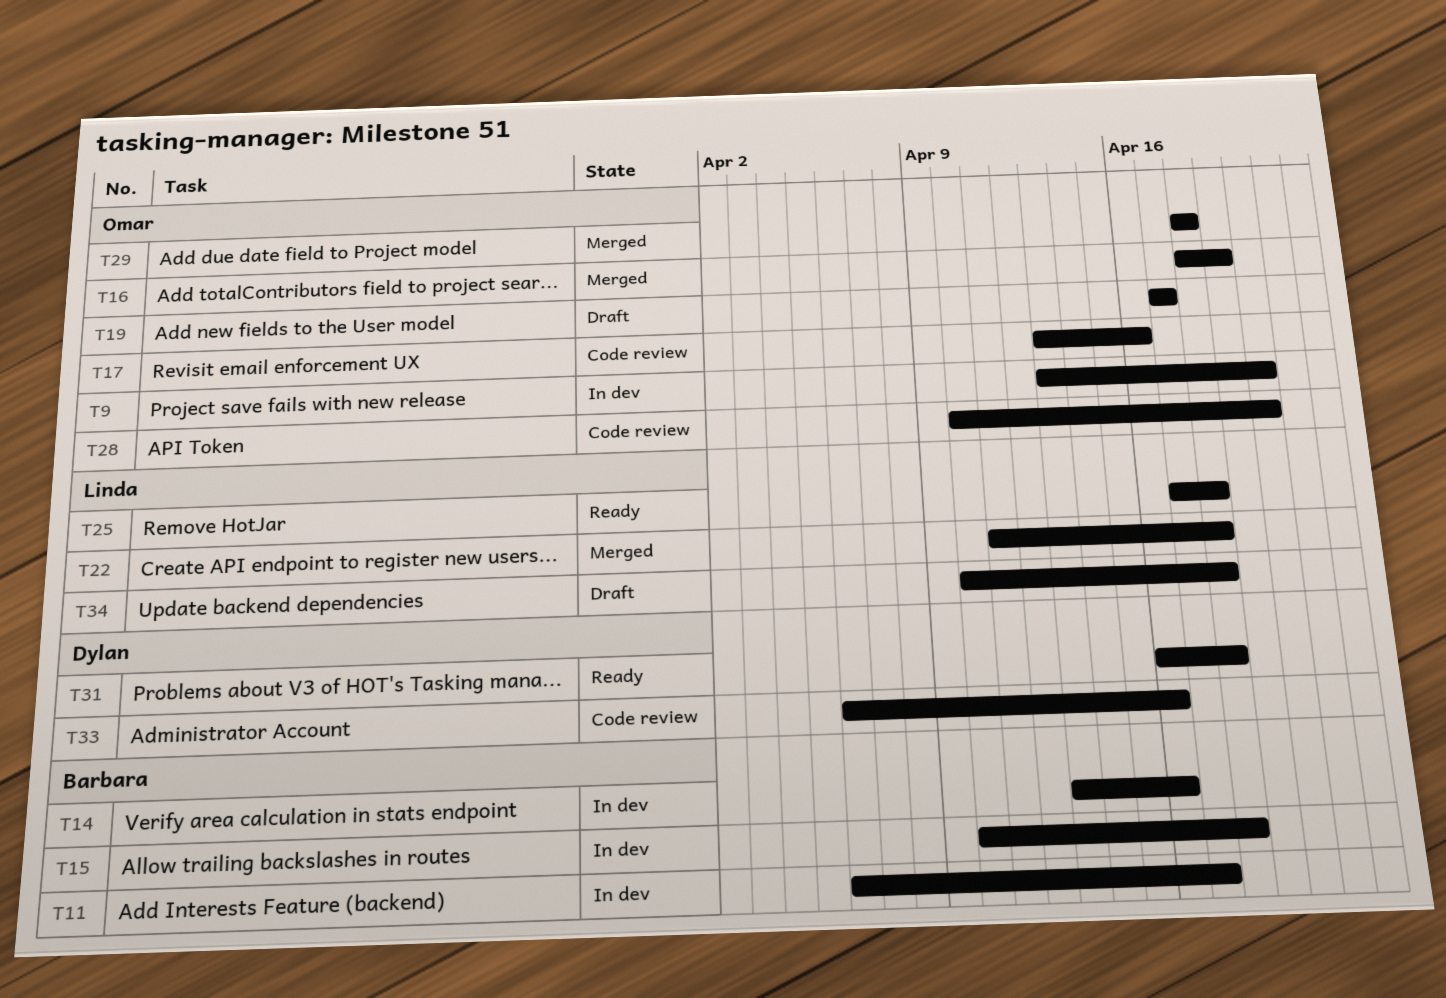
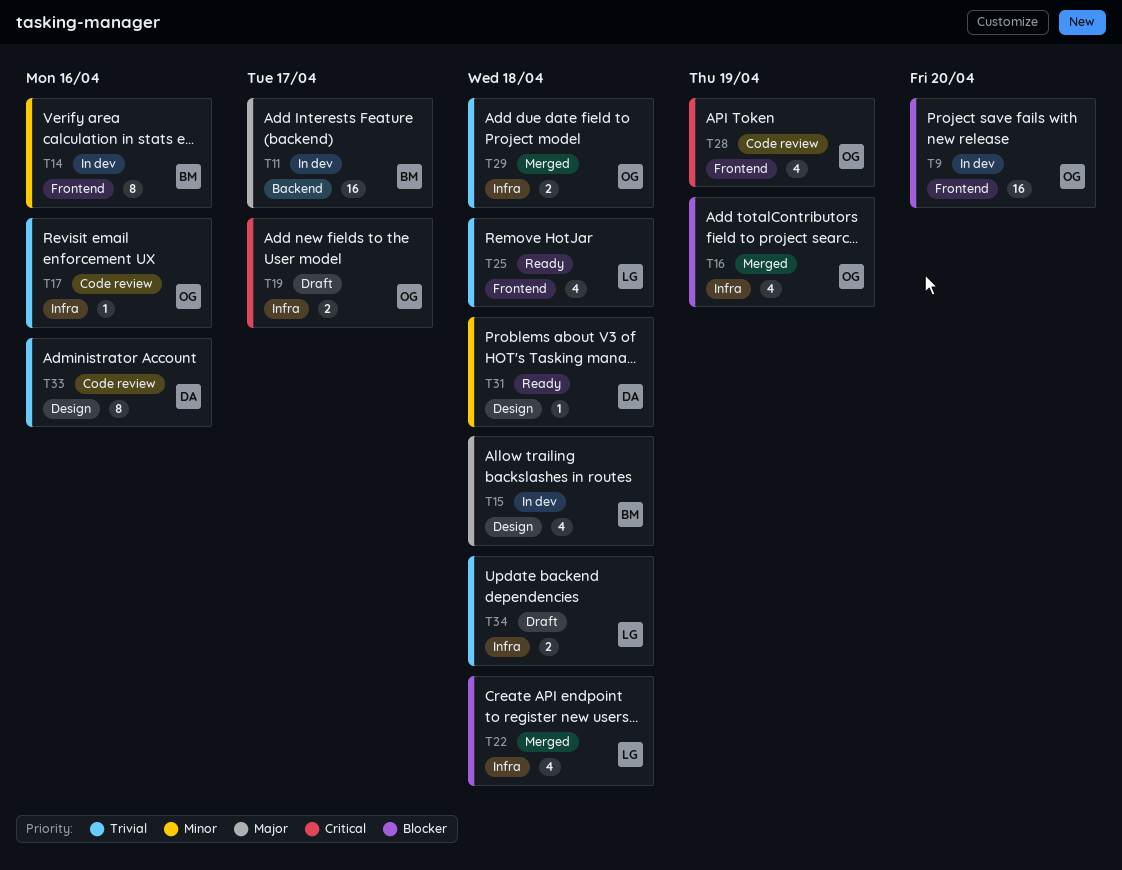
T28, due: Apr 20 -> Apr 19

